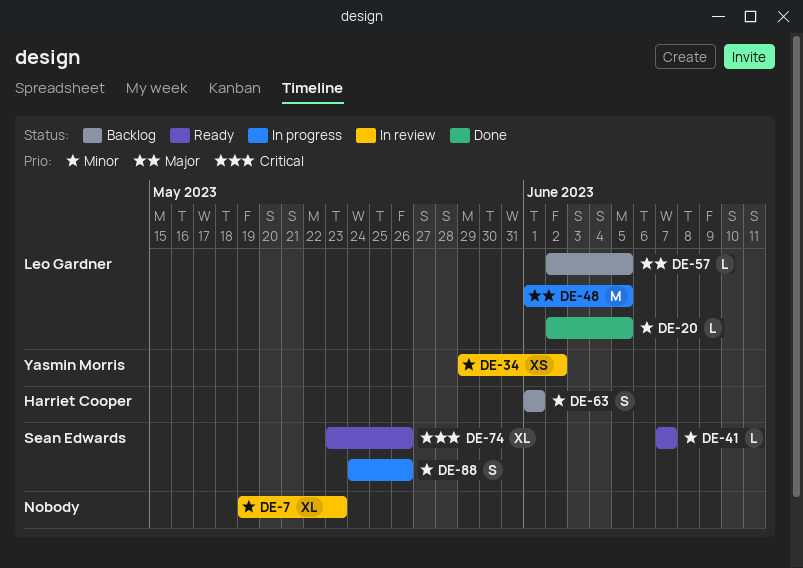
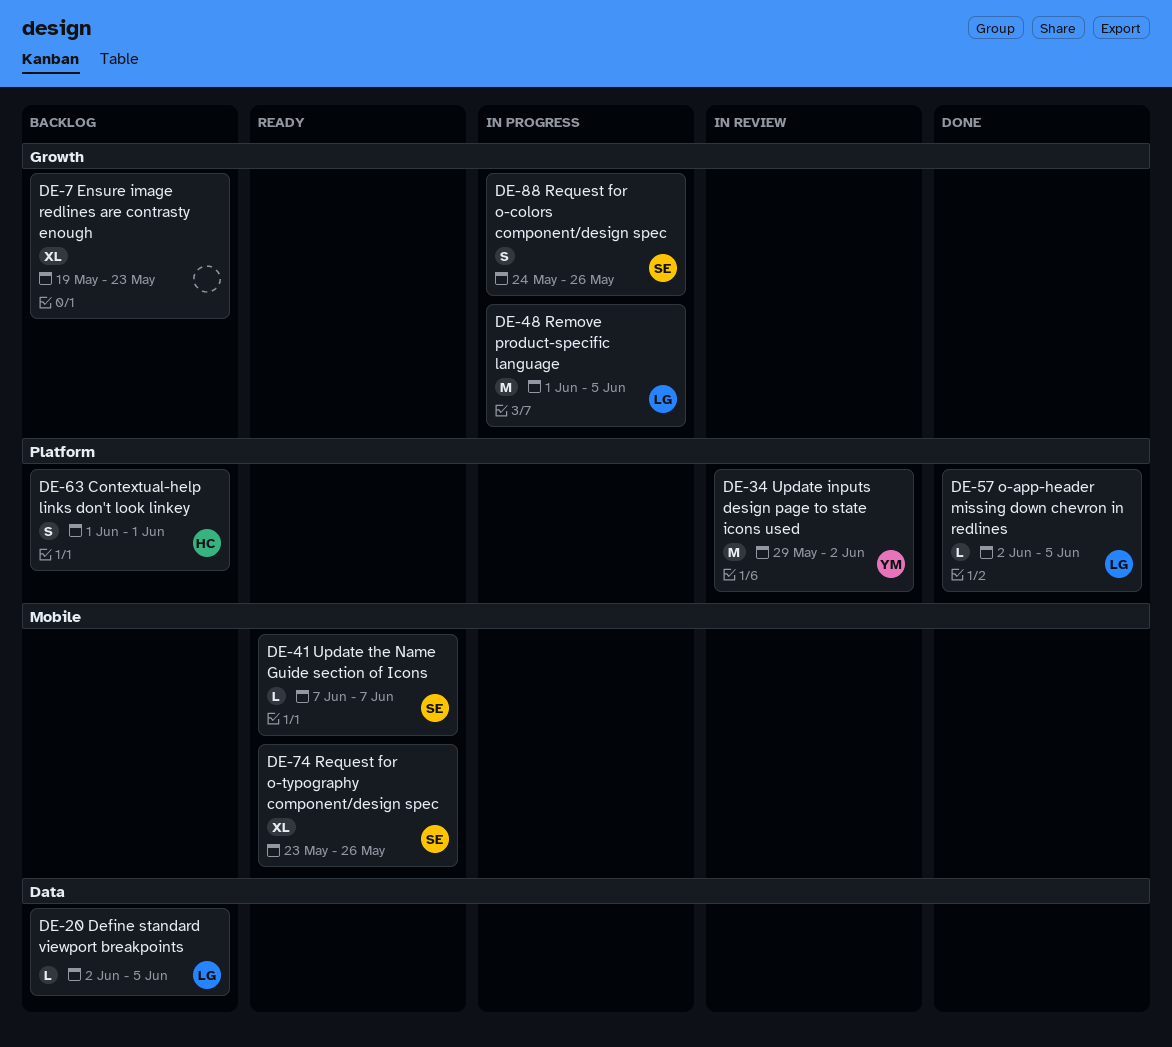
DE-7, status: In review -> Backlog
DE-20, status: Done -> Backlog
DE-34, estimate: XS -> M
DE-57, status: Backlog -> Done

